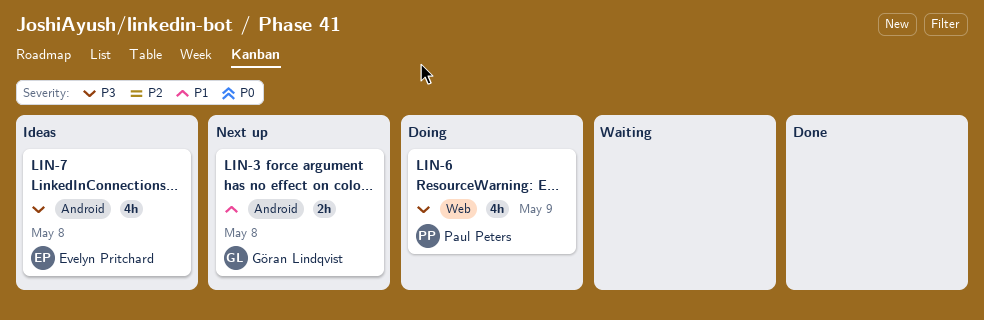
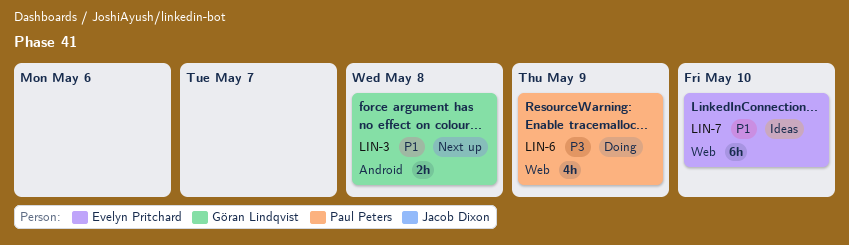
LIN-7, priority: P3 -> P1
LIN-7, label: Android -> Web
LIN-7, estimate: 4h -> 6h
LIN-7, due: May 8 -> May 10

